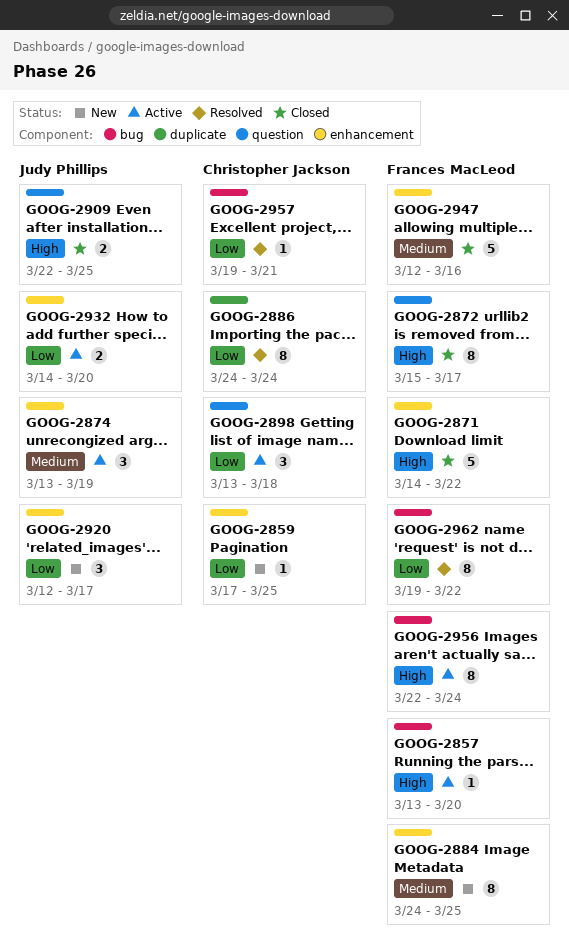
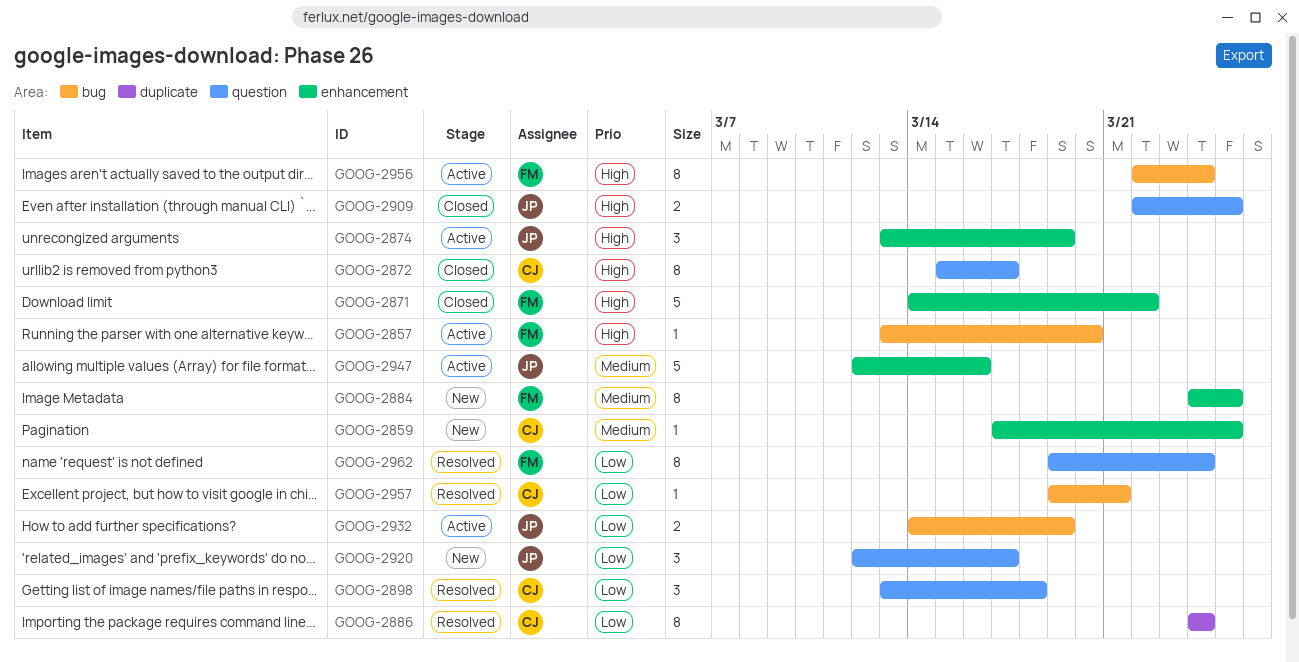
GOOG-2859, priority: Low -> Medium
GOOG-2872, owner: Frances MacLeod -> Christopher Jackson
GOOG-2874, priority: Medium -> High
GOOG-2898, status: Active -> Resolved
GOOG-2920, label: enhancement -> question
GOOG-2932, label: enhancement -> bug
GOOG-2932, due: Mar 20 -> Mar 19
GOOG-2947, status: Closed -> Active
GOOG-2947, owner: Frances MacLeod -> Judy Phillips
GOOG-2962, label: bug -> question
GOOG-2962, due: Mar 22 -> Mar 24

